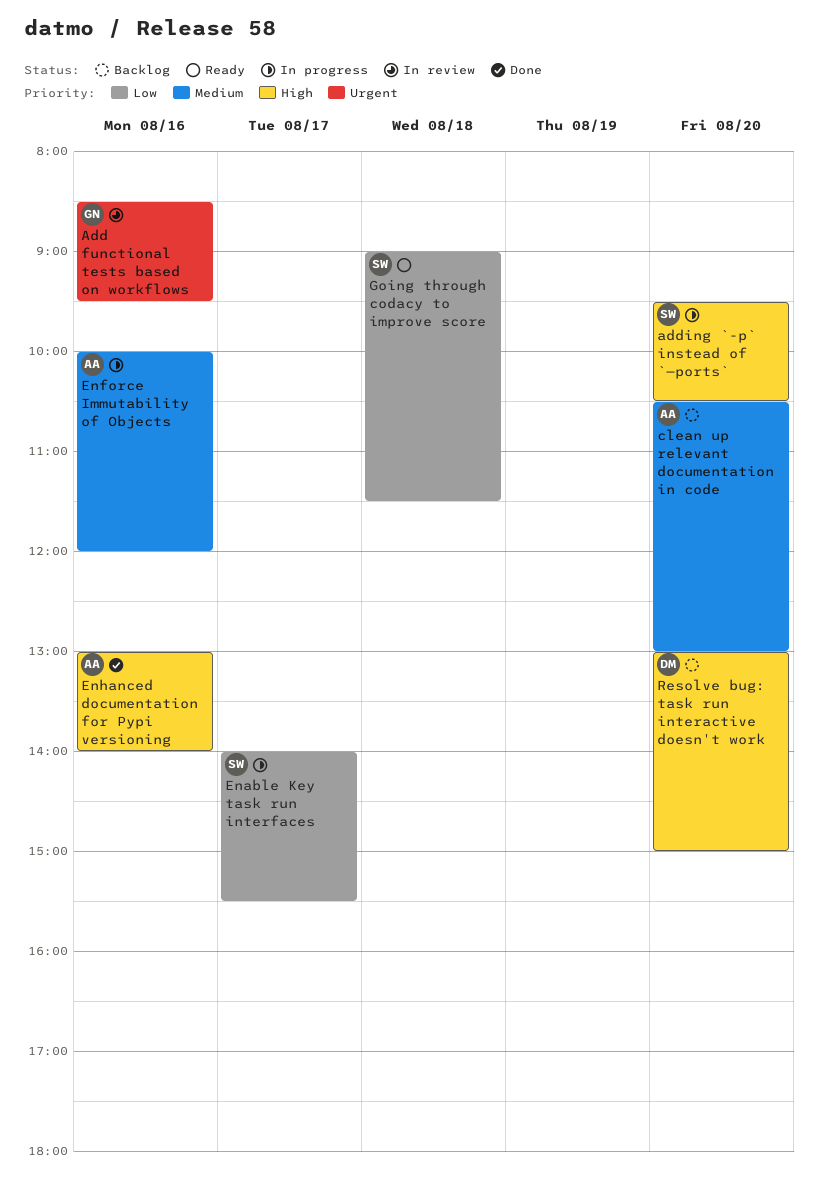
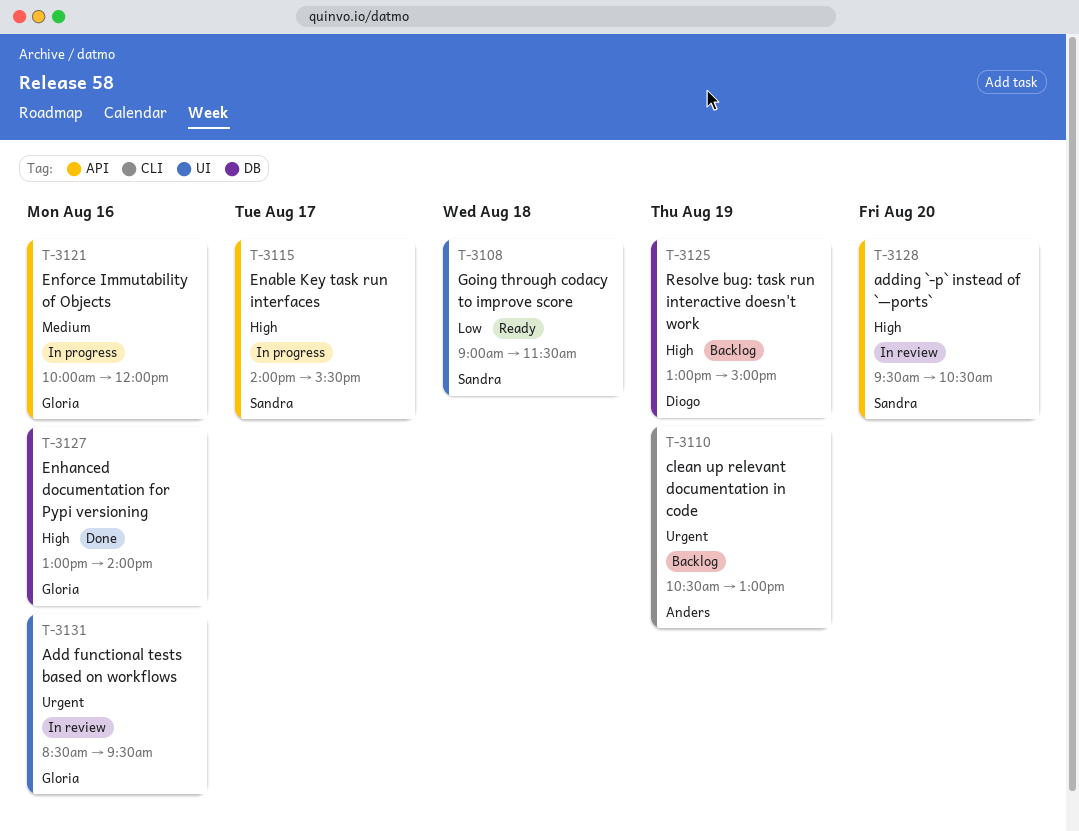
adding `-p` instead of `—ports`, status: In progress -> In review
clean up relevant documentation in code, priority: Medium -> Urgent
clean up relevant documentation in code, day: Aug 20 -> Aug 19
Enable Key task run interfaces, priority: Low -> High
Enforce Immutability of Objects, owner: Anders -> Gloria
Enhanced documentation for Pypi versioning, owner: Anders -> Gloria
Resolve bug: task run interactive doesn't work, day: Aug 20 -> Aug 19

